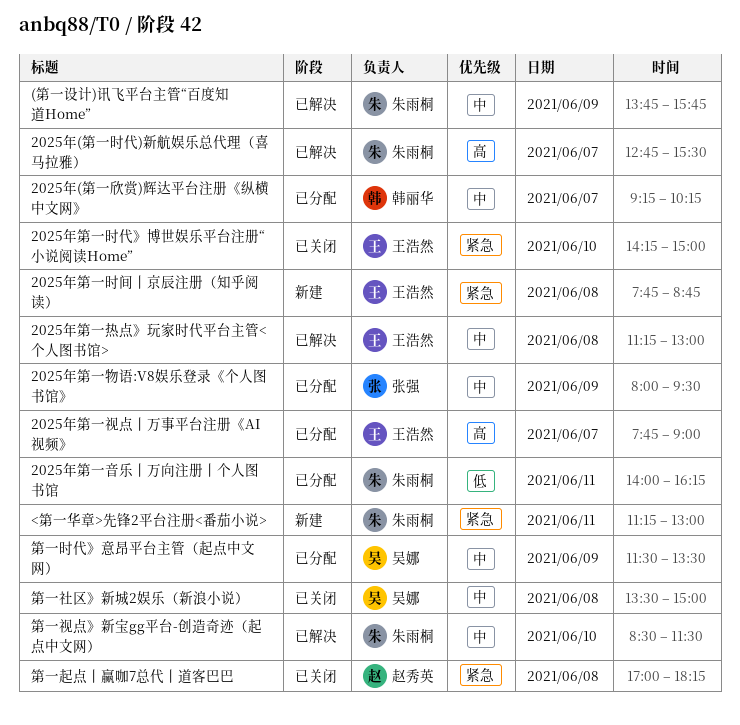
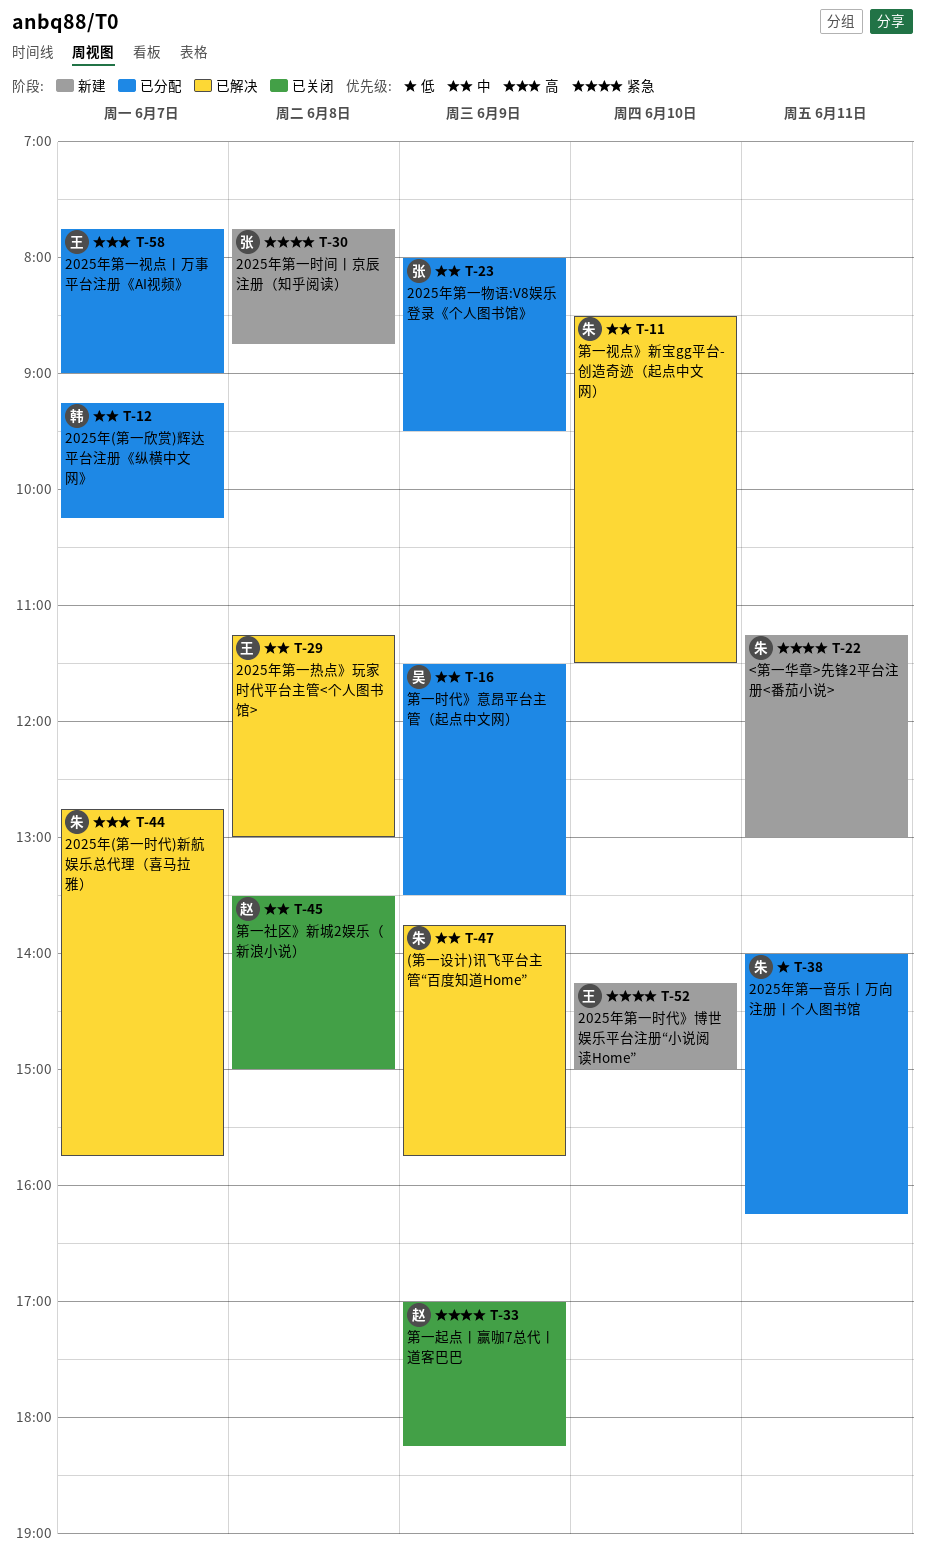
2025年(第一时代)新航娱乐总代理（喜马拉雅）, ends: 15:30 -> 15:45
2025年第一时代》博世娱乐平台注册“小说阅读Home”, status: 已关闭 -> 新建
2025年第一时间丨京辰注册（知乎阅读）, owner: 王浩然 -> 张强
第一社区》新城2娱乐（新浪小说）, owner: 吴娜 -> 赵秀英
第一起点丨赢咖7总代丨道客巴巴, day: Jun 8 -> Jun 9

